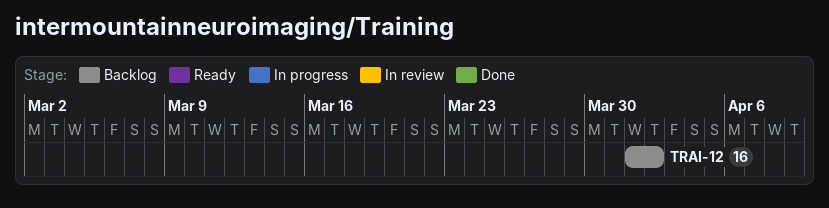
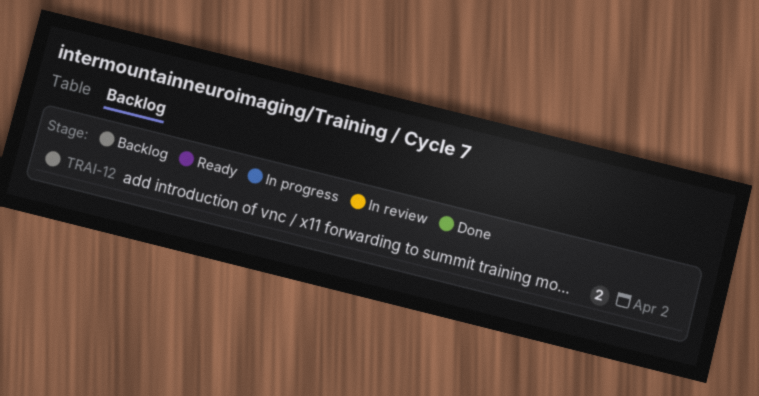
TRAI-12, estimate: 16 -> 2

